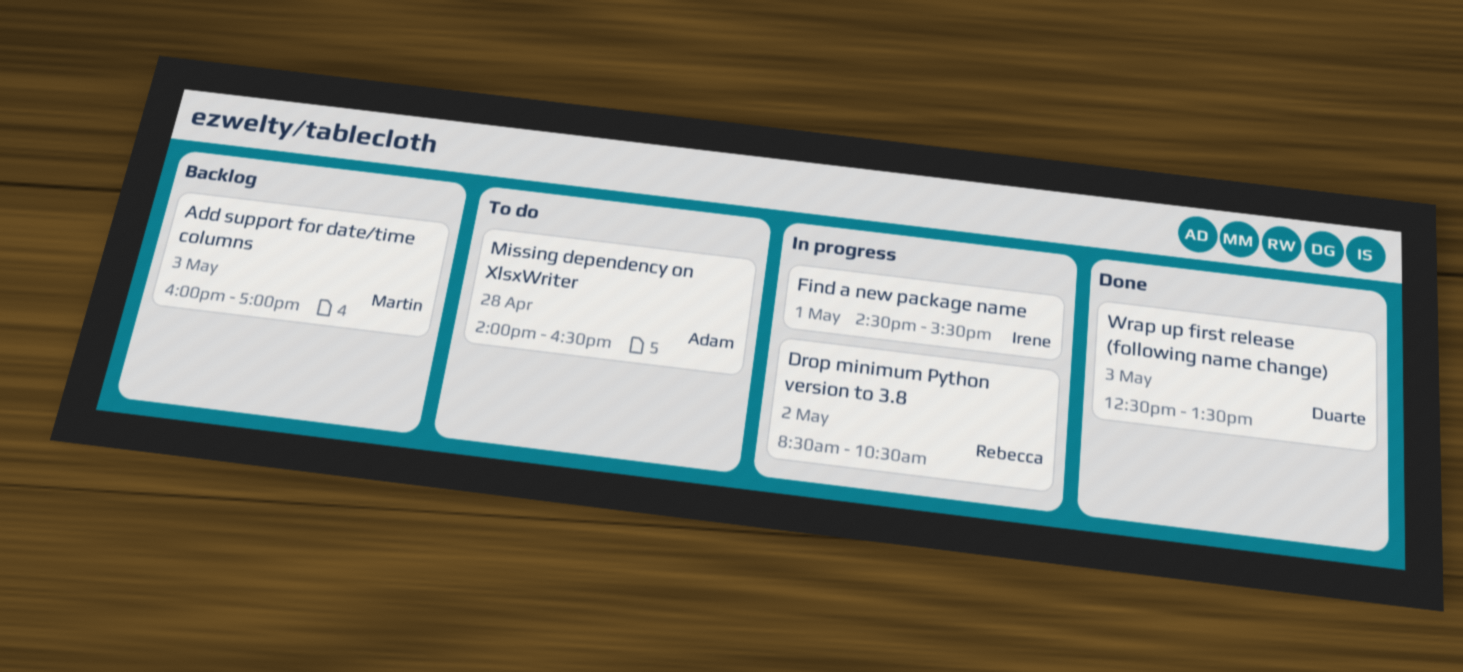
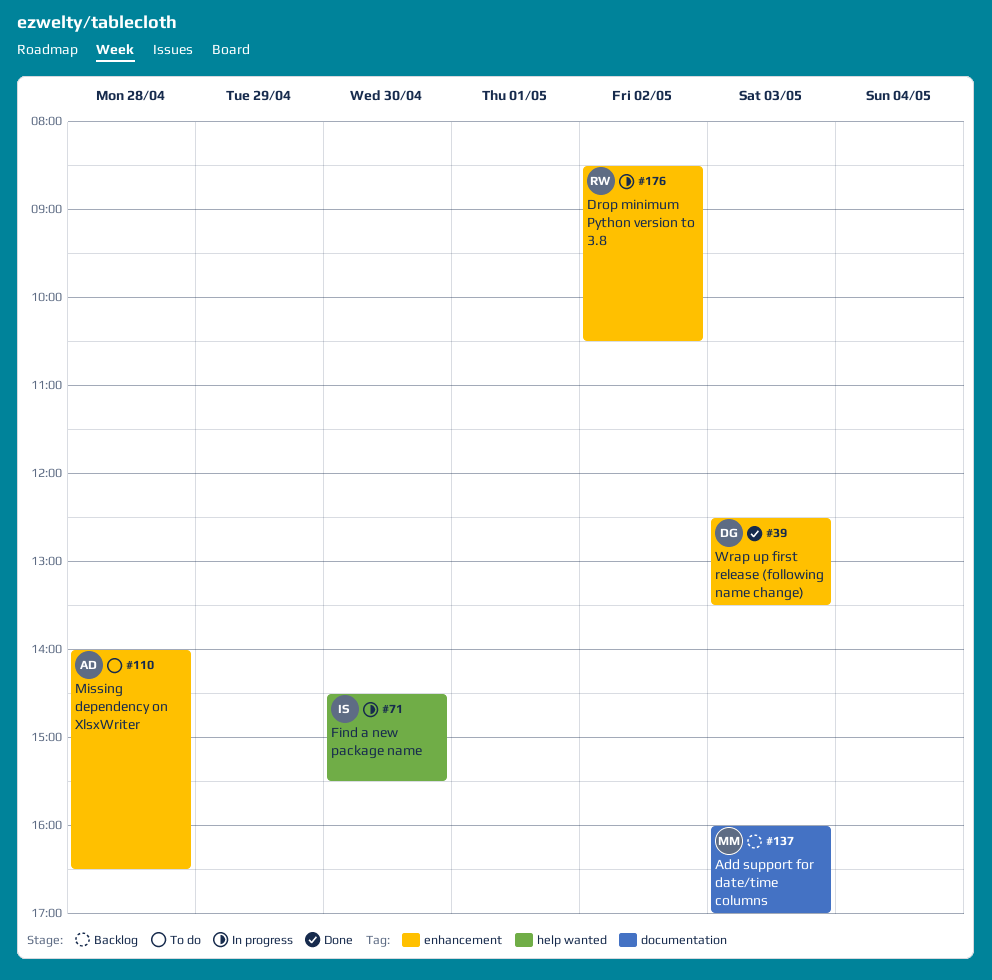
Find a new package name, day: May 1 -> Apr 30

